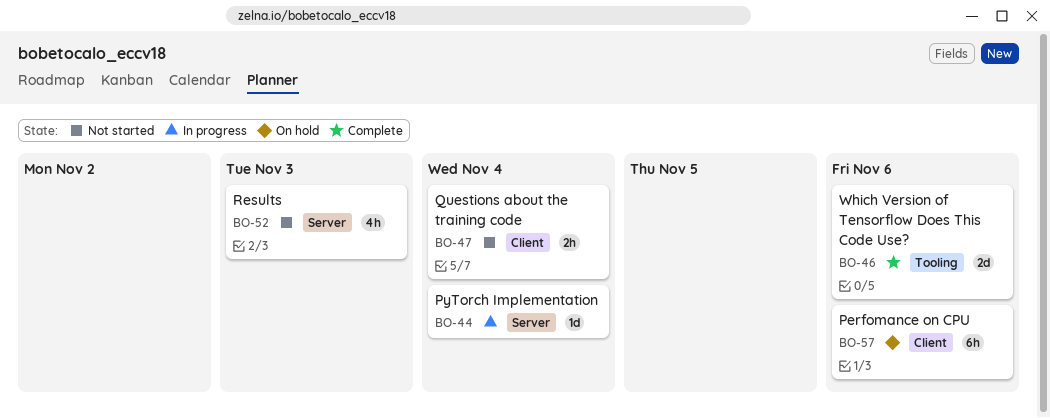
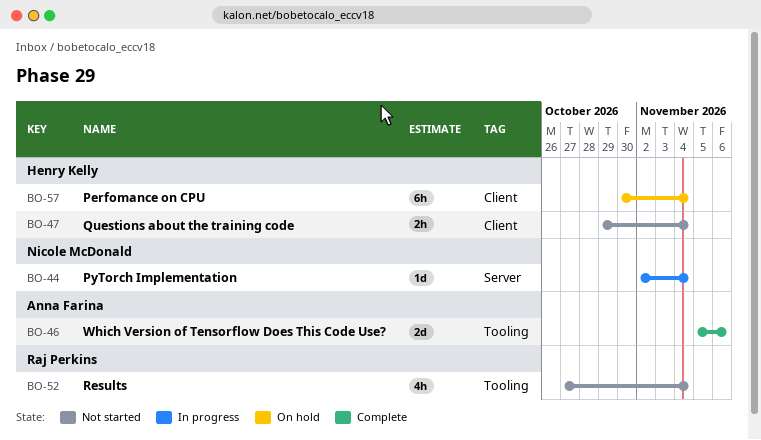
BO-52, label: Server -> Tooling
BO-52, due: Nov 3 -> Nov 4
BO-57, due: Nov 6 -> Nov 4

